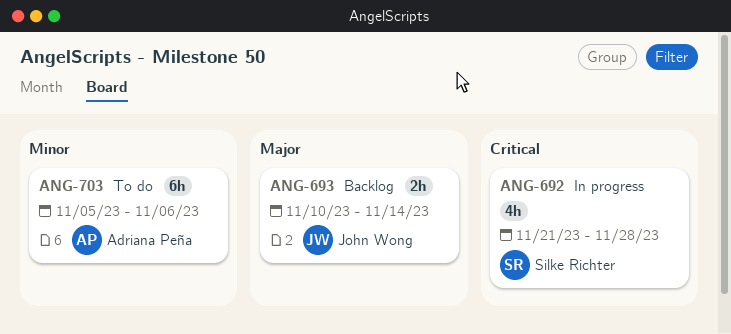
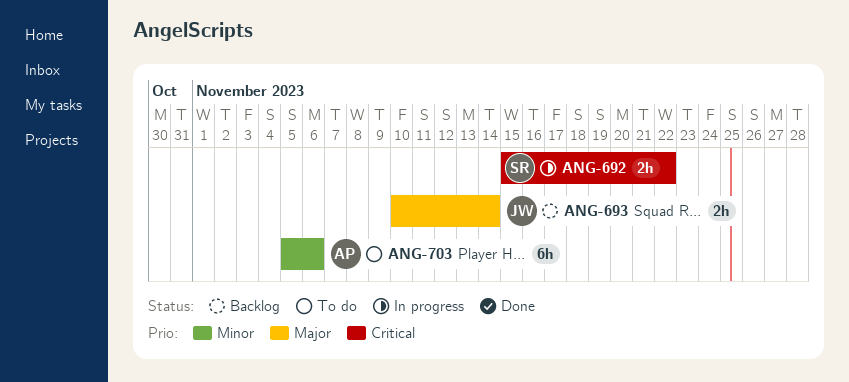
ANG-692, estimate: 4h -> 2h
ANG-692, start: Nov 21 -> Nov 15
ANG-692, due: Nov 28 -> Nov 22

